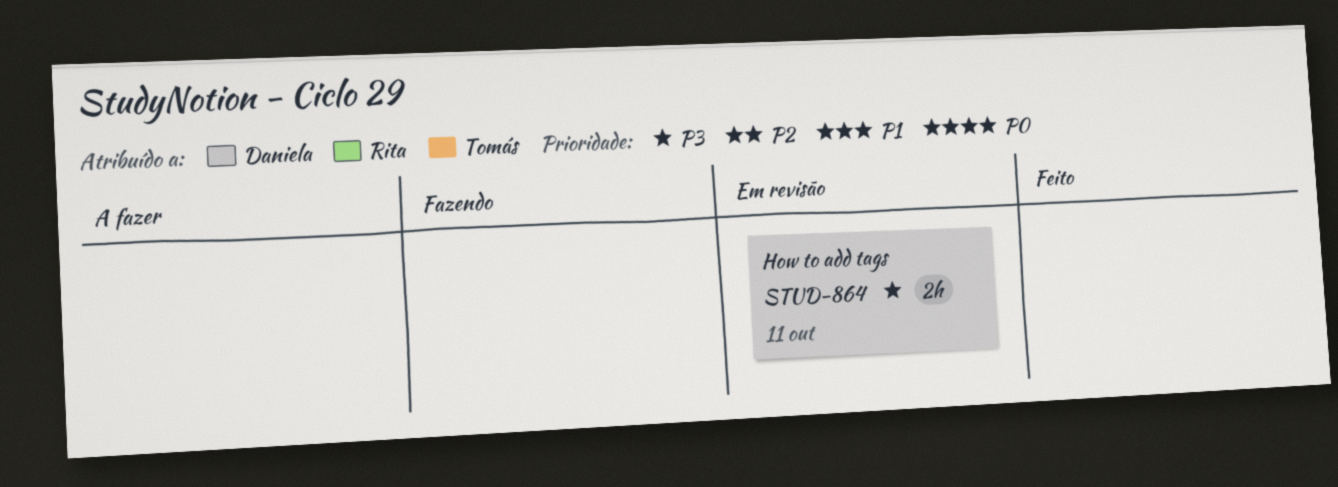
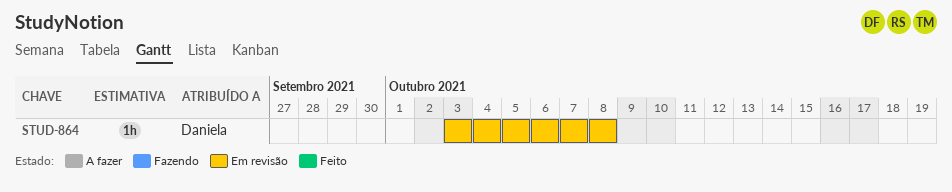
STUD-864, estimate: 2h -> 1h
STUD-864, due: Oct 11 -> Oct 8

